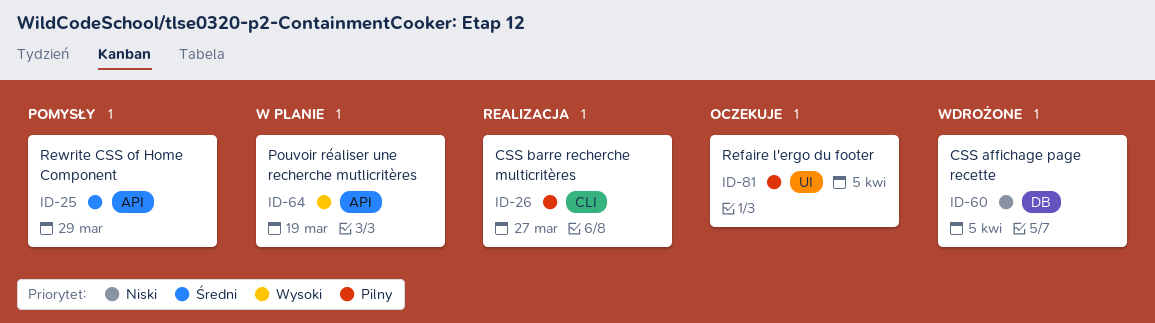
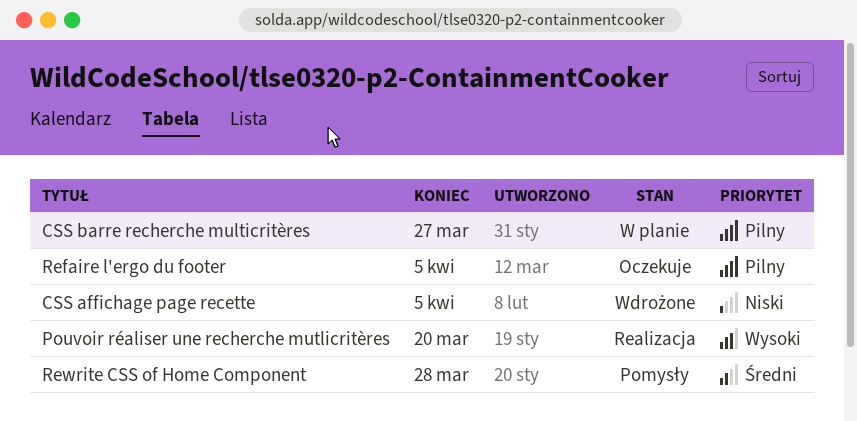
CSS barre recherche multicritères, status: Realizacja -> W planie
Pouvoir réaliser une recherche mutlicritères, status: W planie -> Realizacja
Pouvoir réaliser une recherche mutlicritères, due: Mar 19 -> Mar 20
Rewrite CSS of Home Component, due: Mar 29 -> Mar 28

